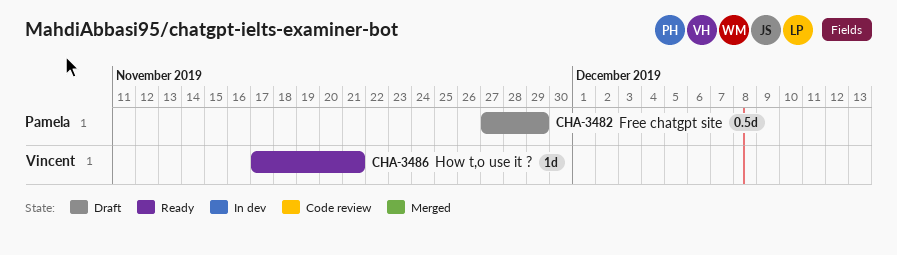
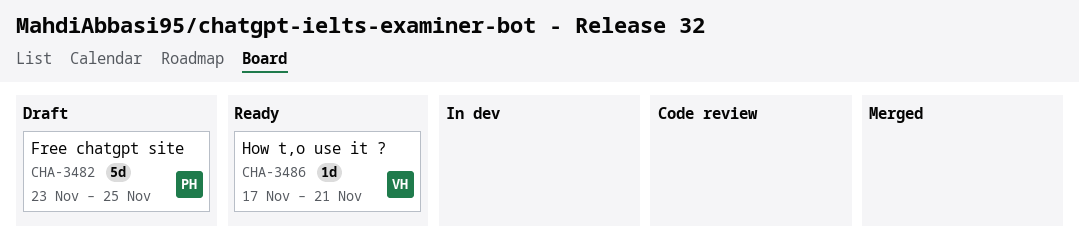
CHA-3482, estimate: 0.5d -> 5d
CHA-3482, start: Nov 27 -> Nov 23
CHA-3482, due: Nov 29 -> Nov 25

